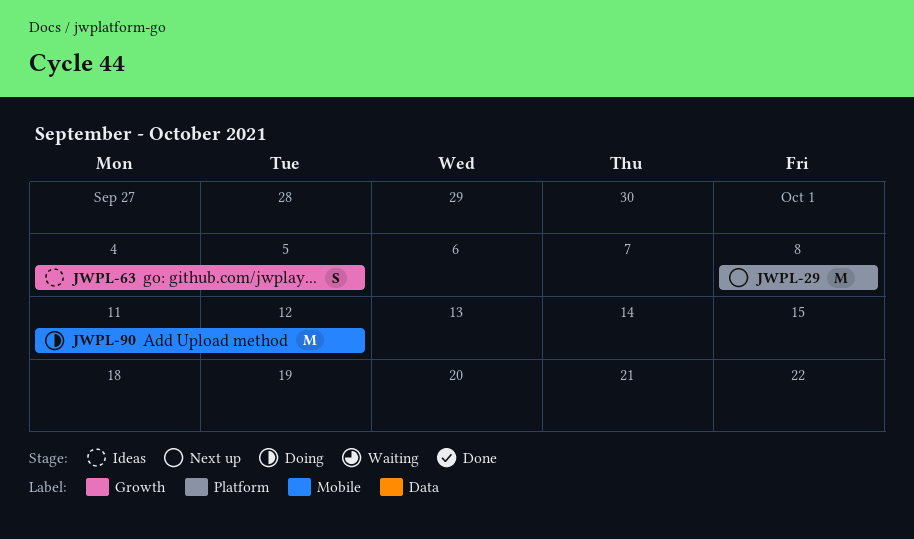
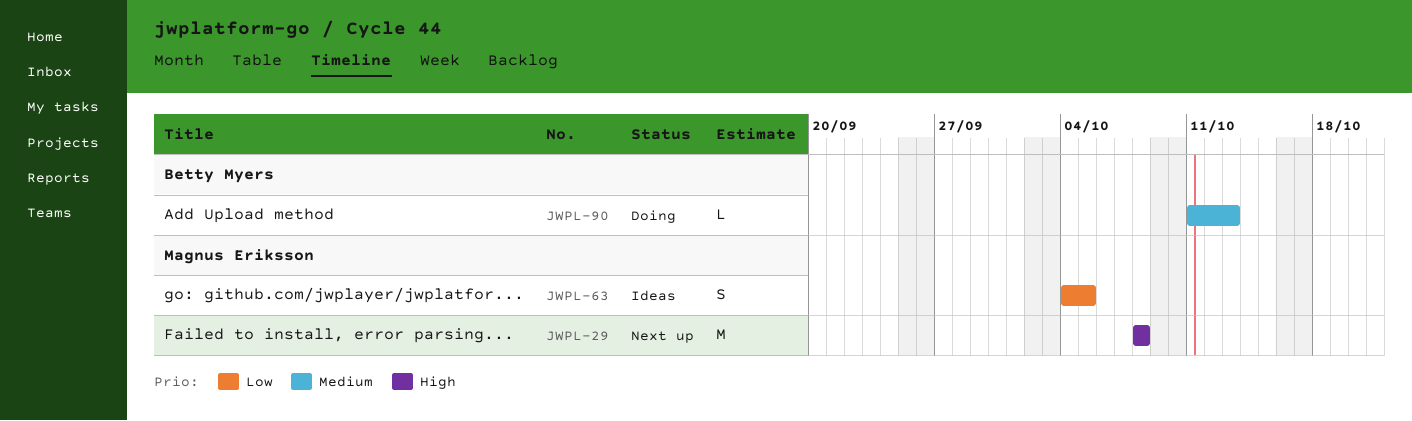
JWPL-90, estimate: M -> L
JWPL-90, due: Oct 12 -> Oct 13

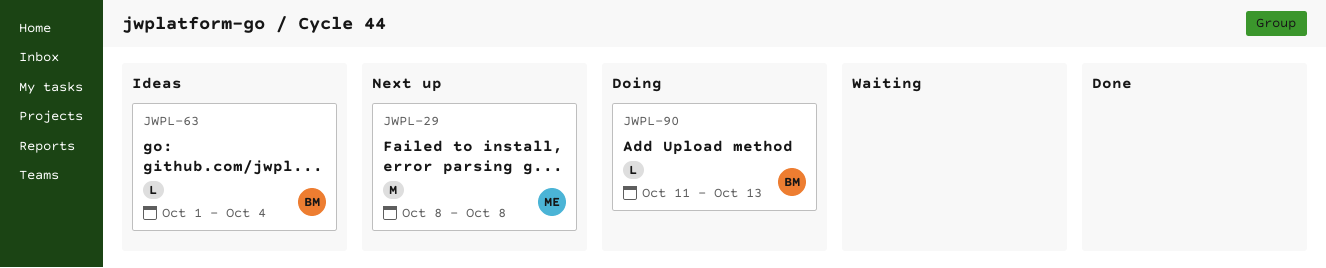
JWPL-63, owner: Magnus Eriksson -> Betty Myers
JWPL-63, estimate: S -> L
JWPL-63, start: Oct 4 -> Oct 1
JWPL-63, due: Oct 5 -> Oct 4

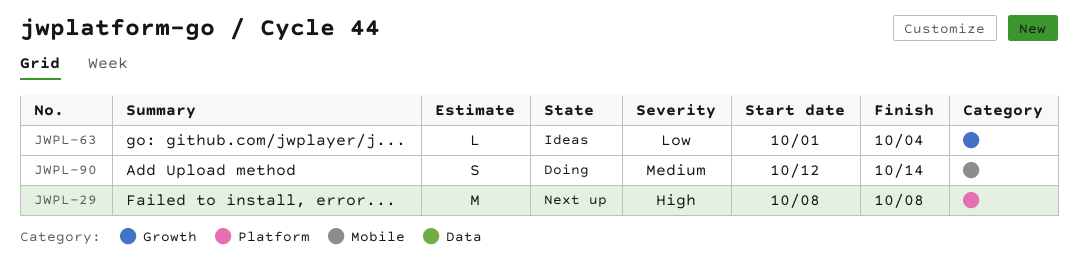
JWPL-90, estimate: L -> S
JWPL-90, start: Oct 11 -> Oct 12
JWPL-90, due: Oct 13 -> Oct 14

